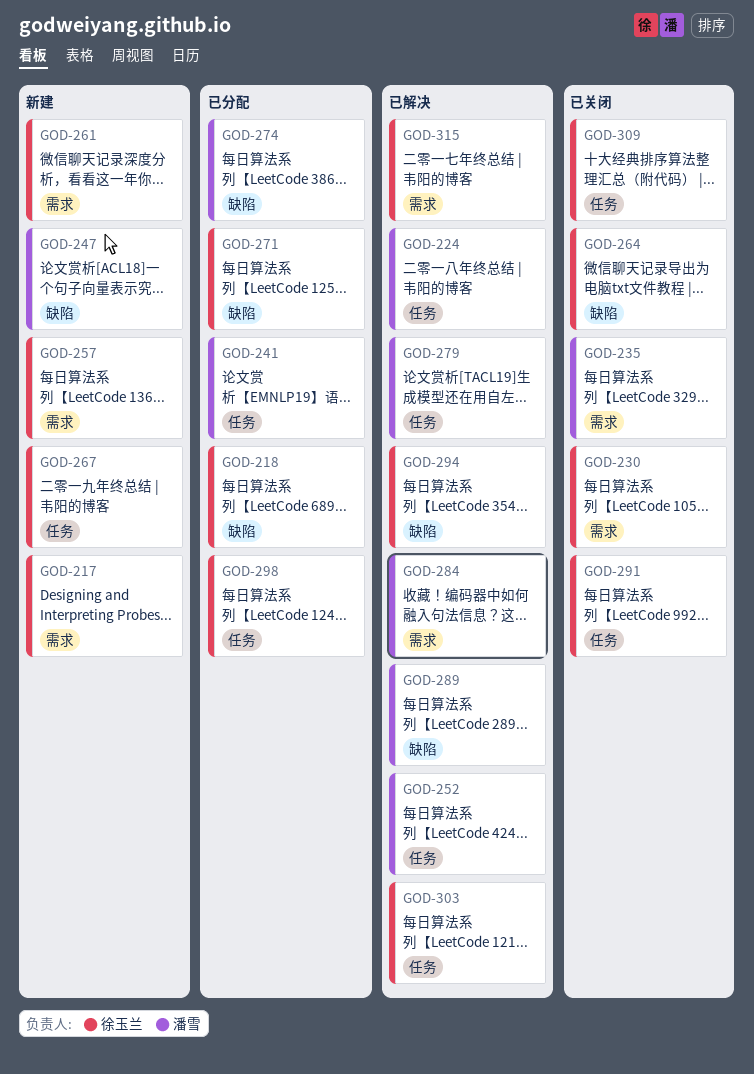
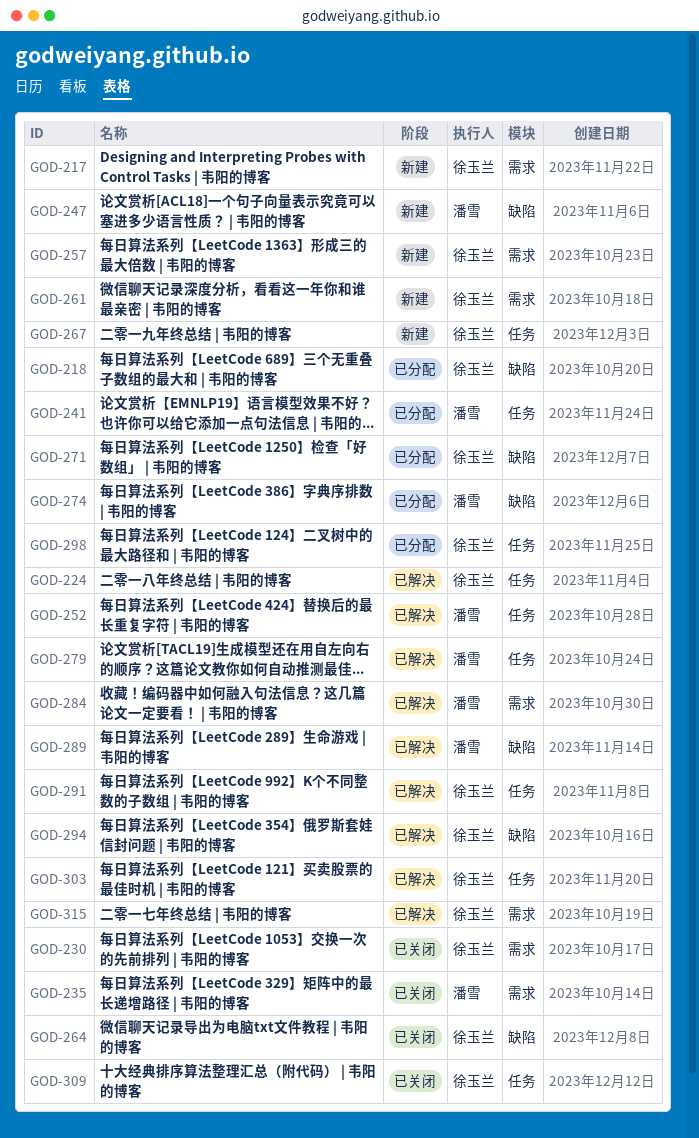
GOD-224, owner: 潘雪 -> 徐玉兰
GOD-291, status: 已关闭 -> 已解决

